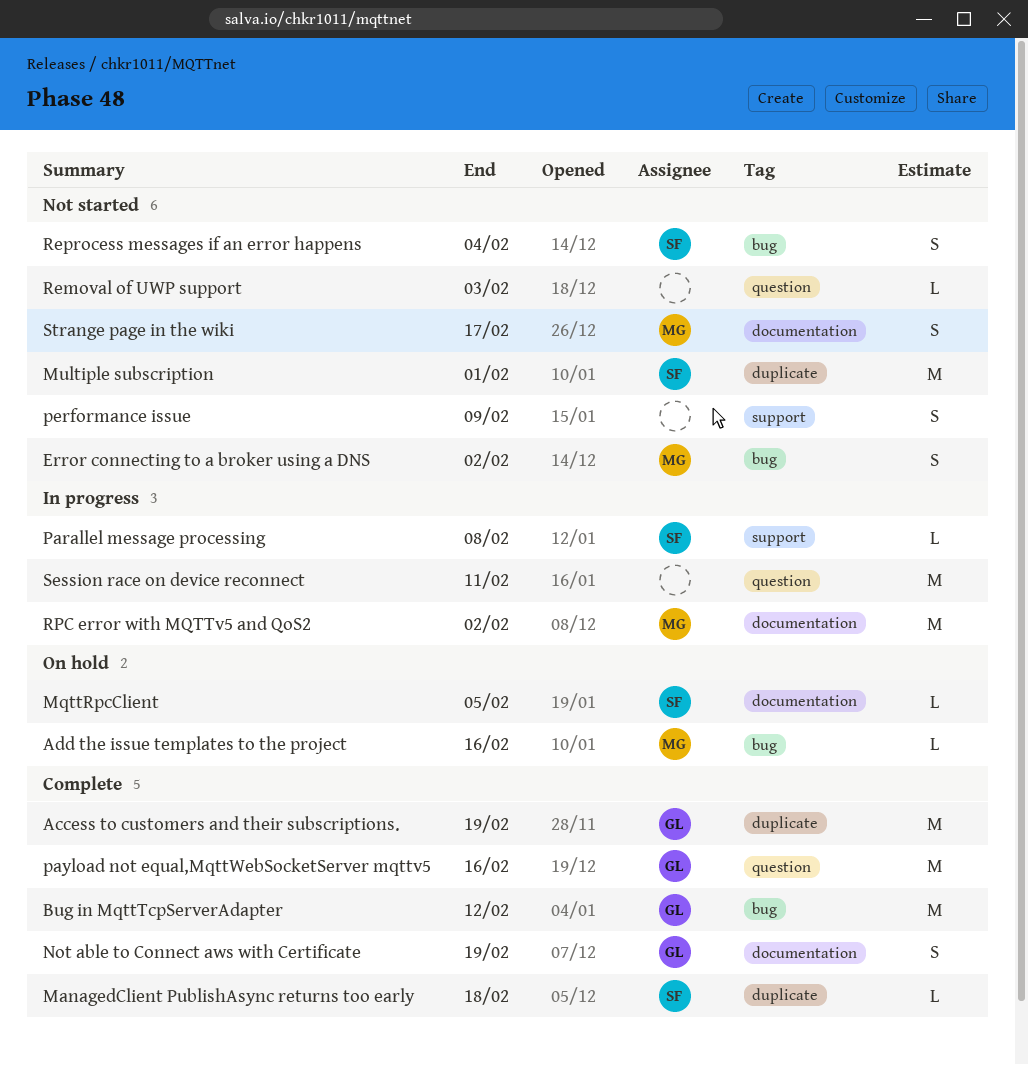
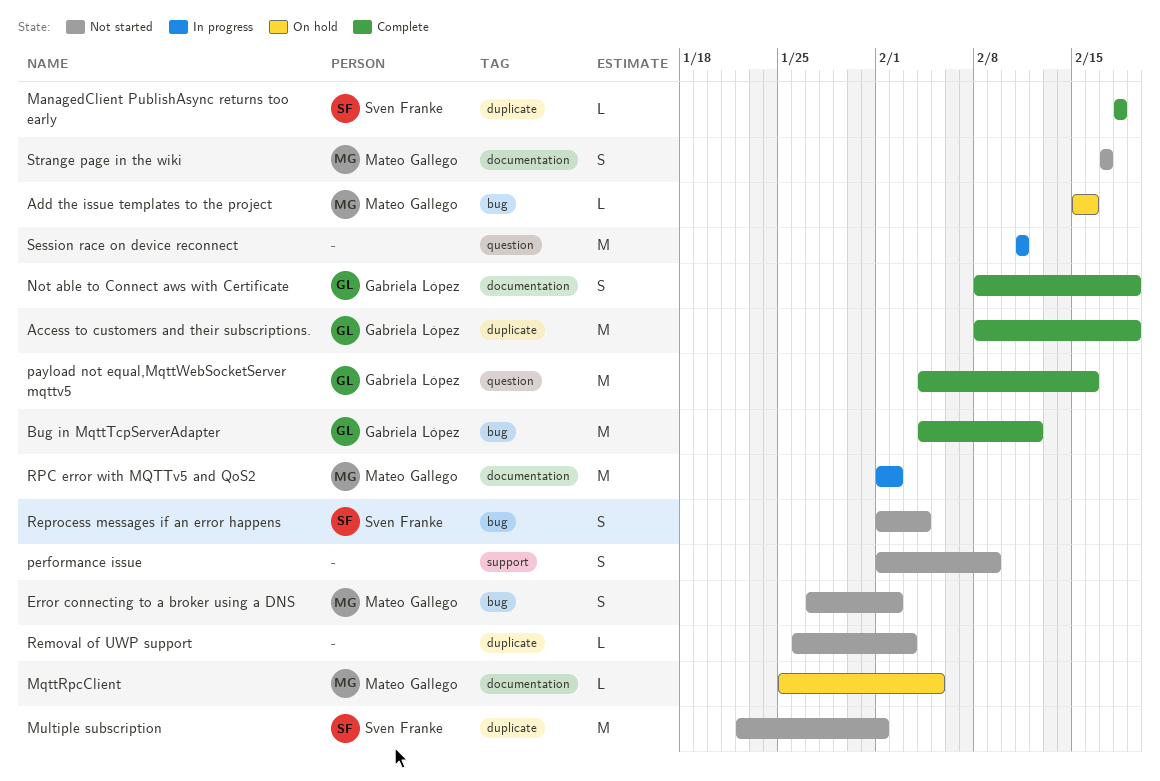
MqttRpcClient, owner: Sven Franke -> Mateo Gallego
Parallel message processing: present -> none
Removal of UWP support, label: question -> duplicate

